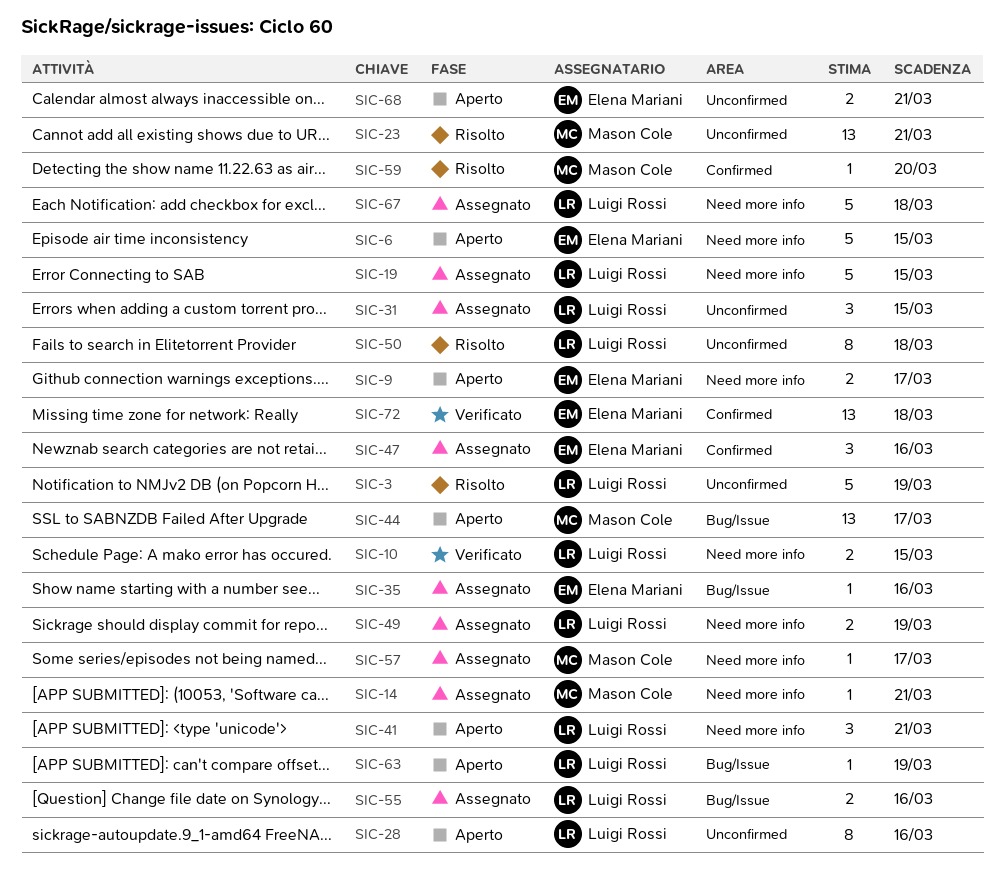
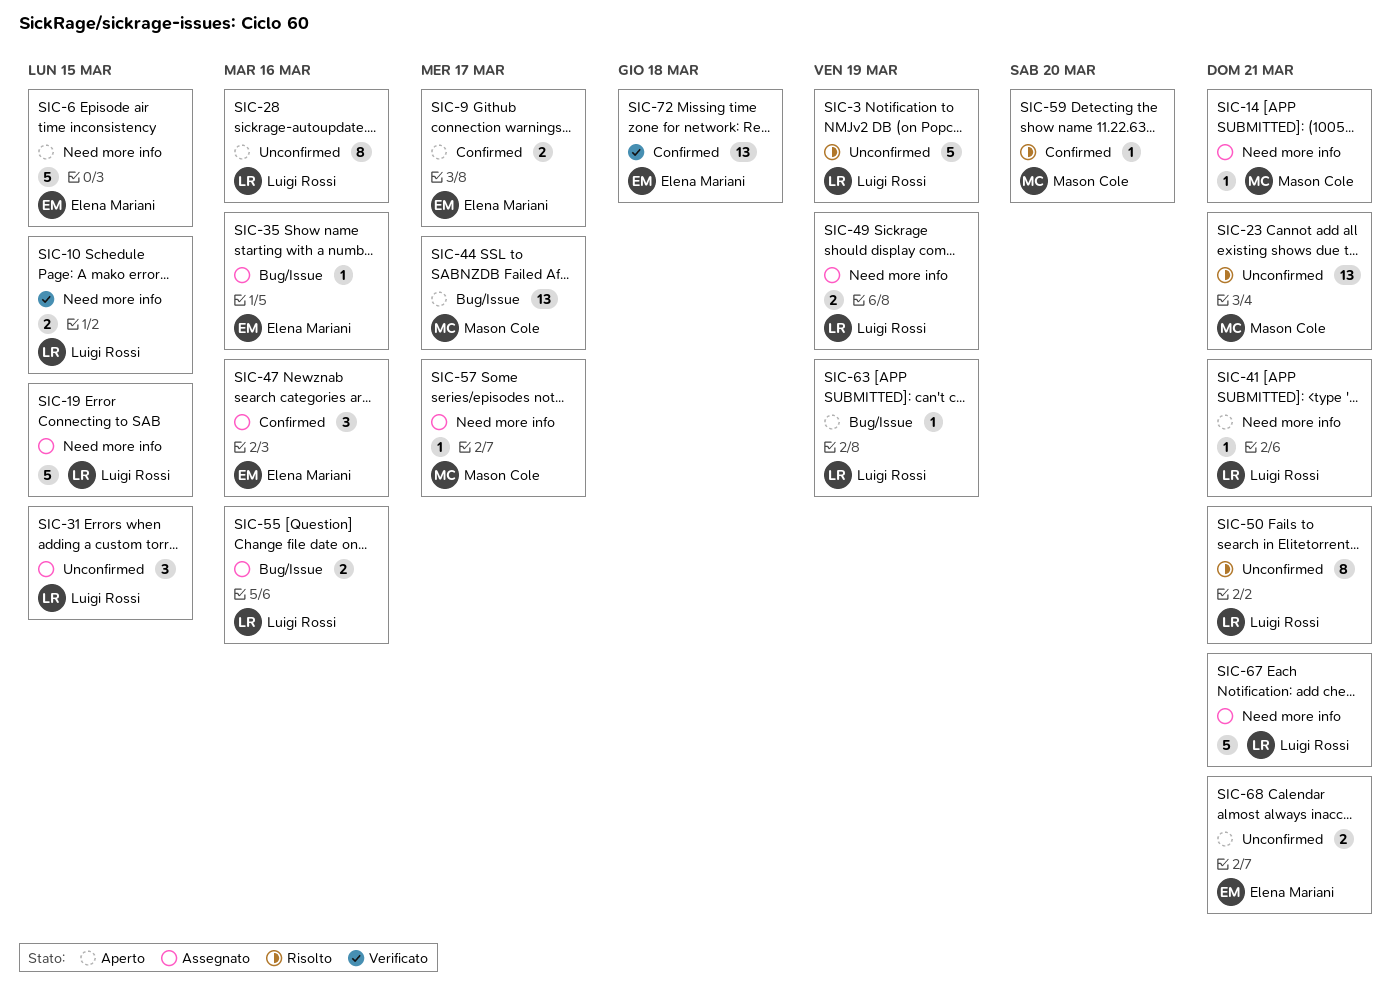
SIC-9, label: Need more info -> Confirmed
SIC-41, estimate: 3 -> 1
SIC-50, due: Mar 18 -> Mar 21
SIC-67, due: Mar 18 -> Mar 21

